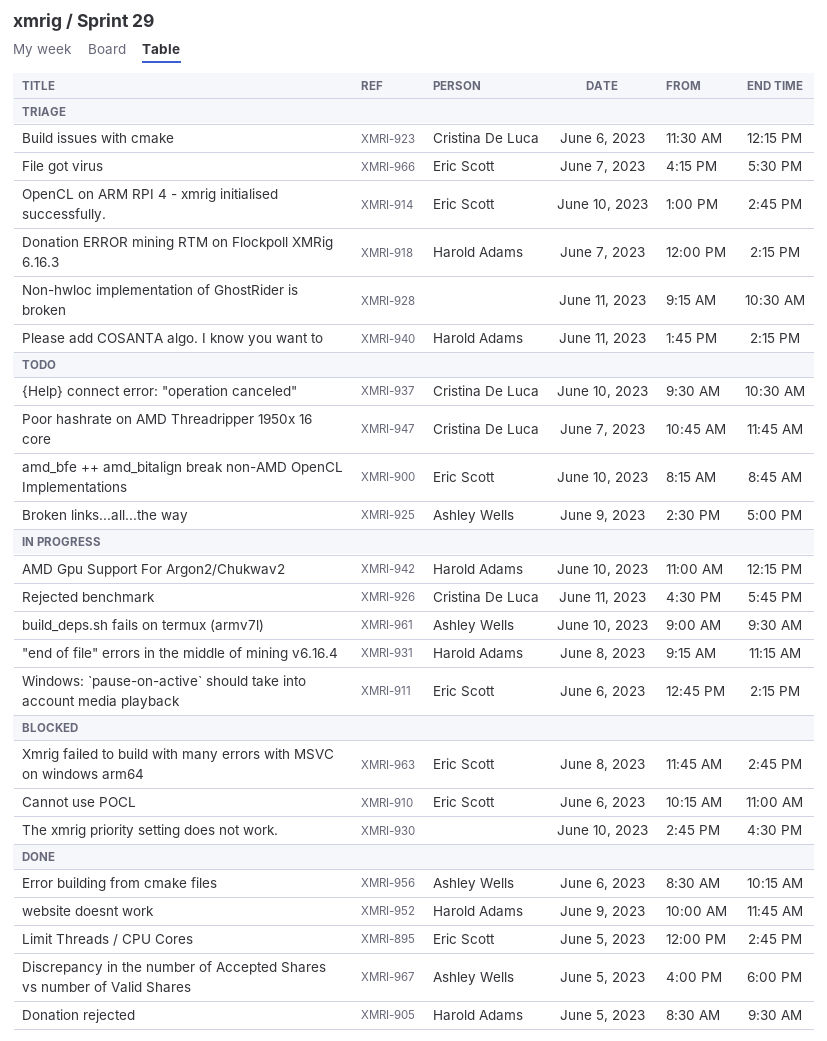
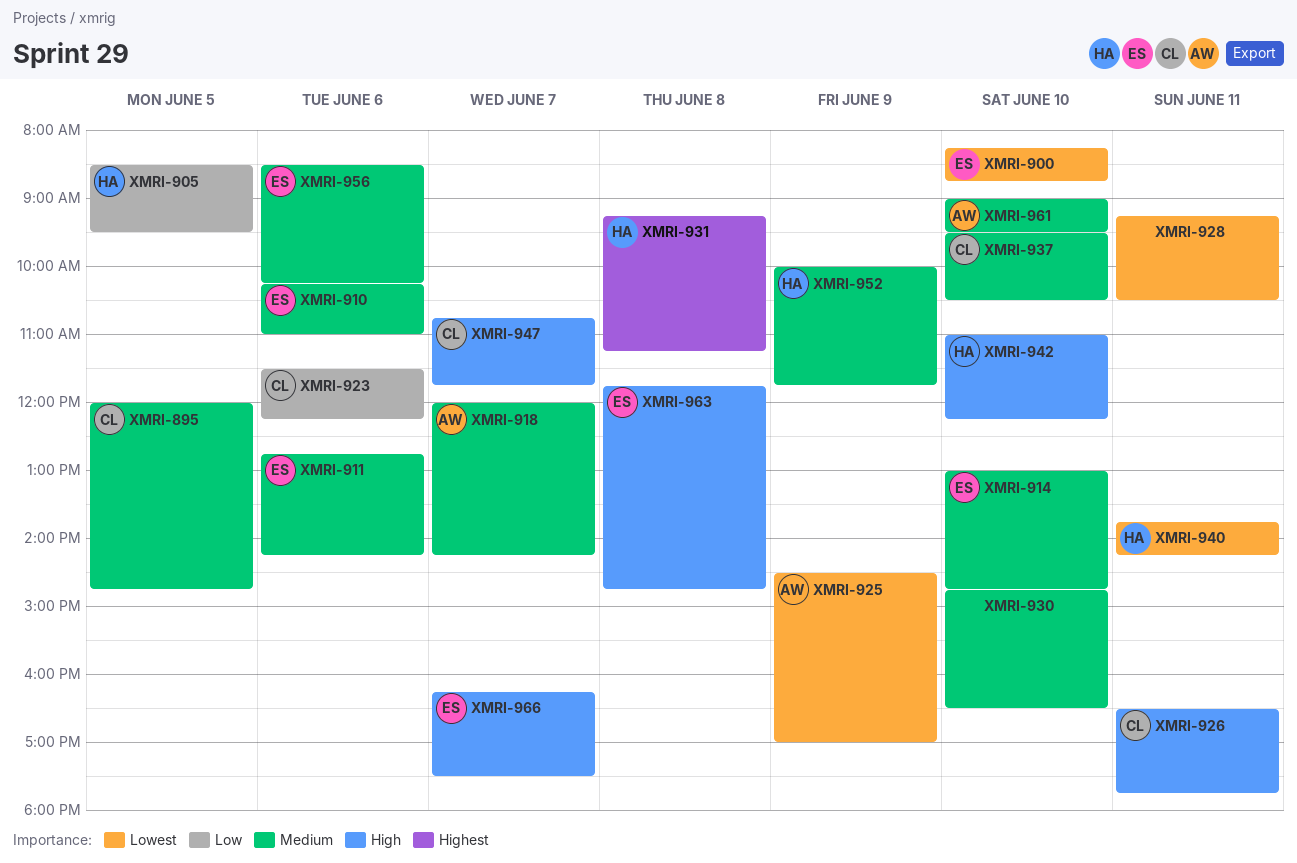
XMRI-895, owner: Eric Scott -> Cristina De Luca
XMRI-918, owner: Harold Adams -> Ashley Wells
XMRI-956, owner: Ashley Wells -> Eric Scott
XMRI-967: present -> none

